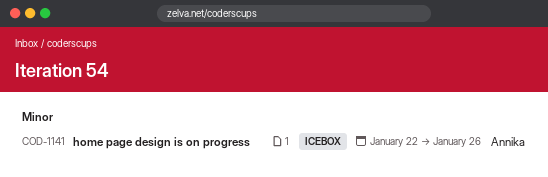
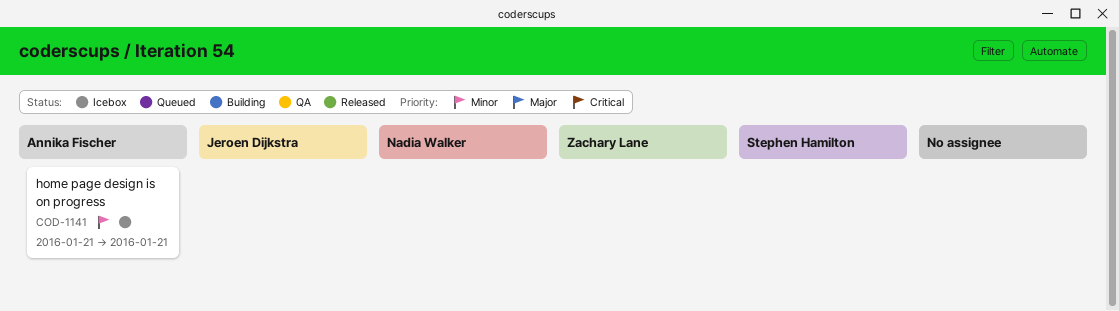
COD-1141, start: Jan 22 -> Jan 21
COD-1141, due: Jan 26 -> Jan 21

